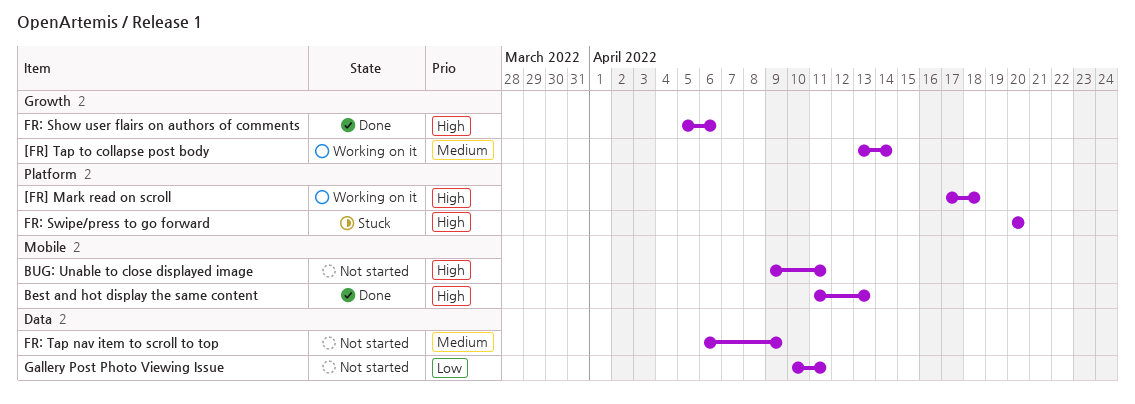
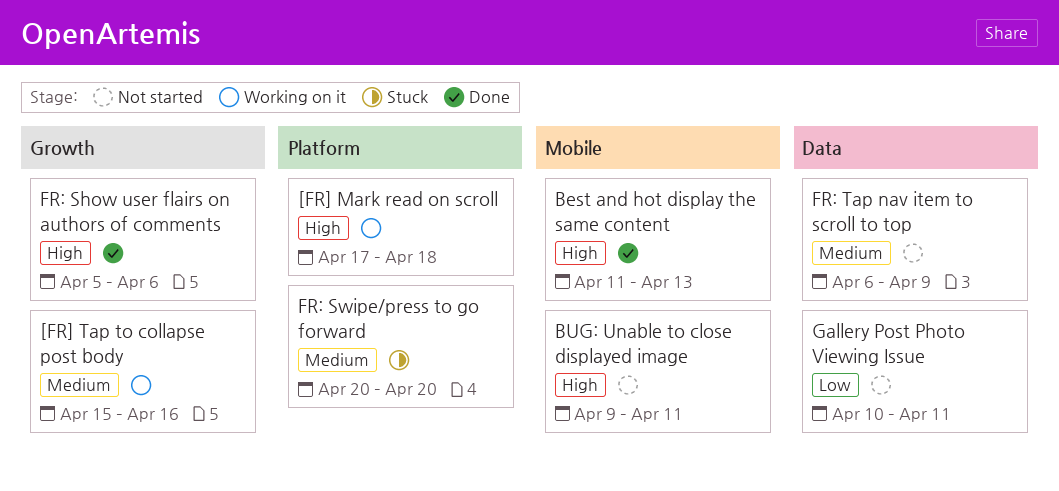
[FR] Tap to collapse post body, start: Apr 13 -> Apr 15
[FR] Tap to collapse post body, due: Apr 14 -> Apr 16
FR: Swipe/press to go forward, priority: High -> Medium

